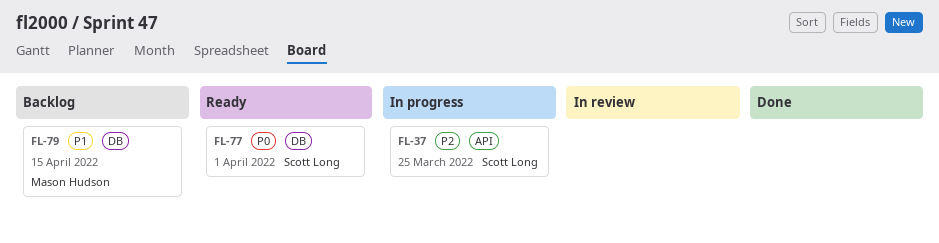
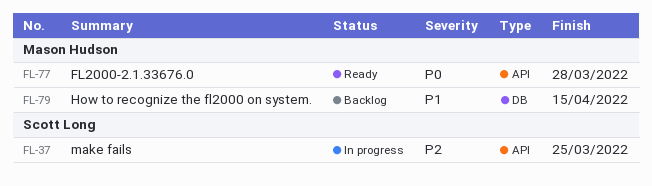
FL-77, owner: Scott Long -> Mason Hudson
FL-77, label: DB -> API
FL-77, due: Apr 1 -> Mar 28

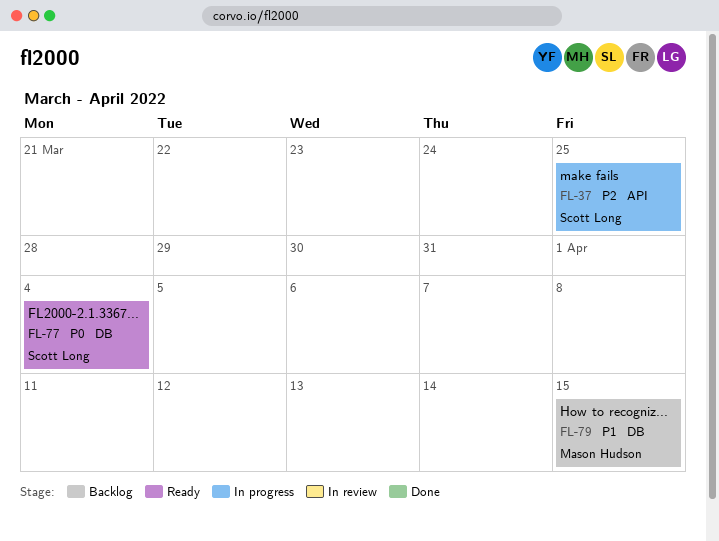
FL-77, owner: Mason Hudson -> Scott Long
FL-77, label: API -> DB
FL-77, due: Mar 28 -> Apr 4

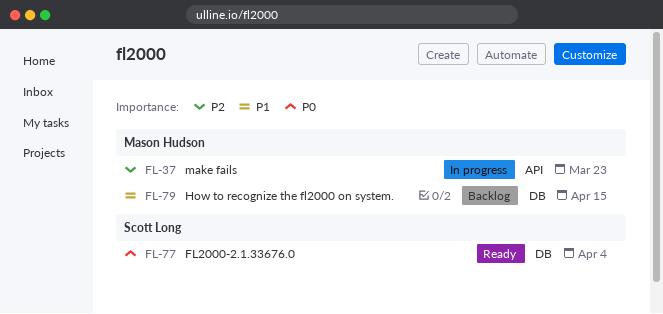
FL-37, owner: Scott Long -> Mason Hudson
FL-37, due: Mar 25 -> Mar 23

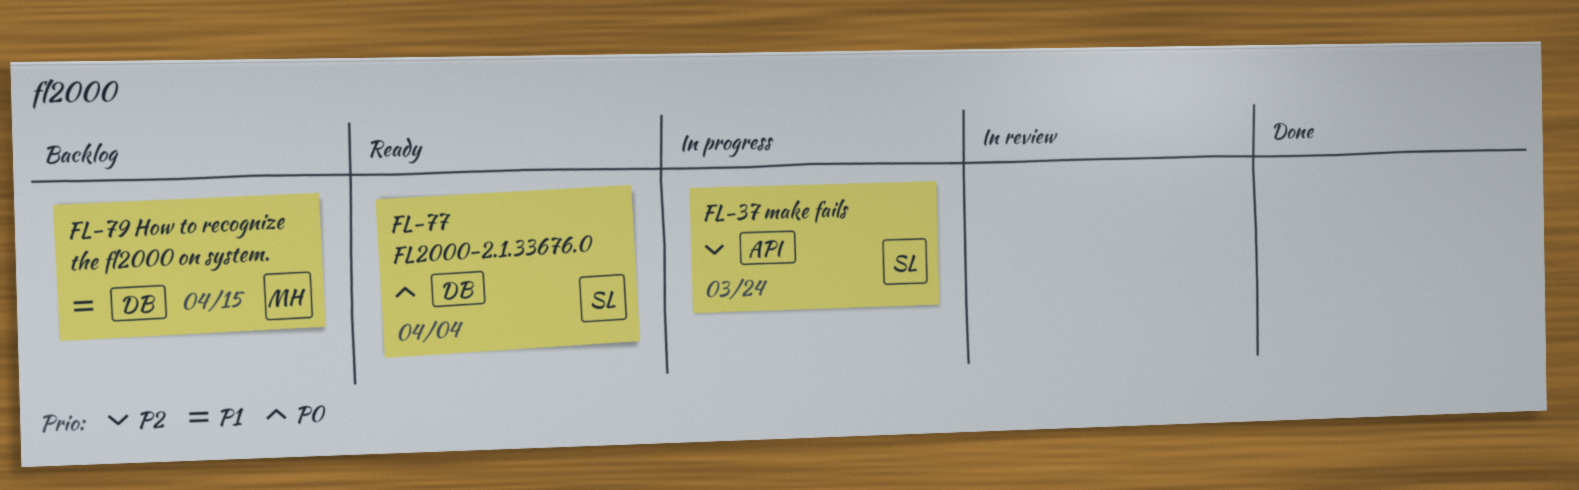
FL-37, owner: Mason Hudson -> Scott Long
FL-37, due: Mar 23 -> Mar 24

